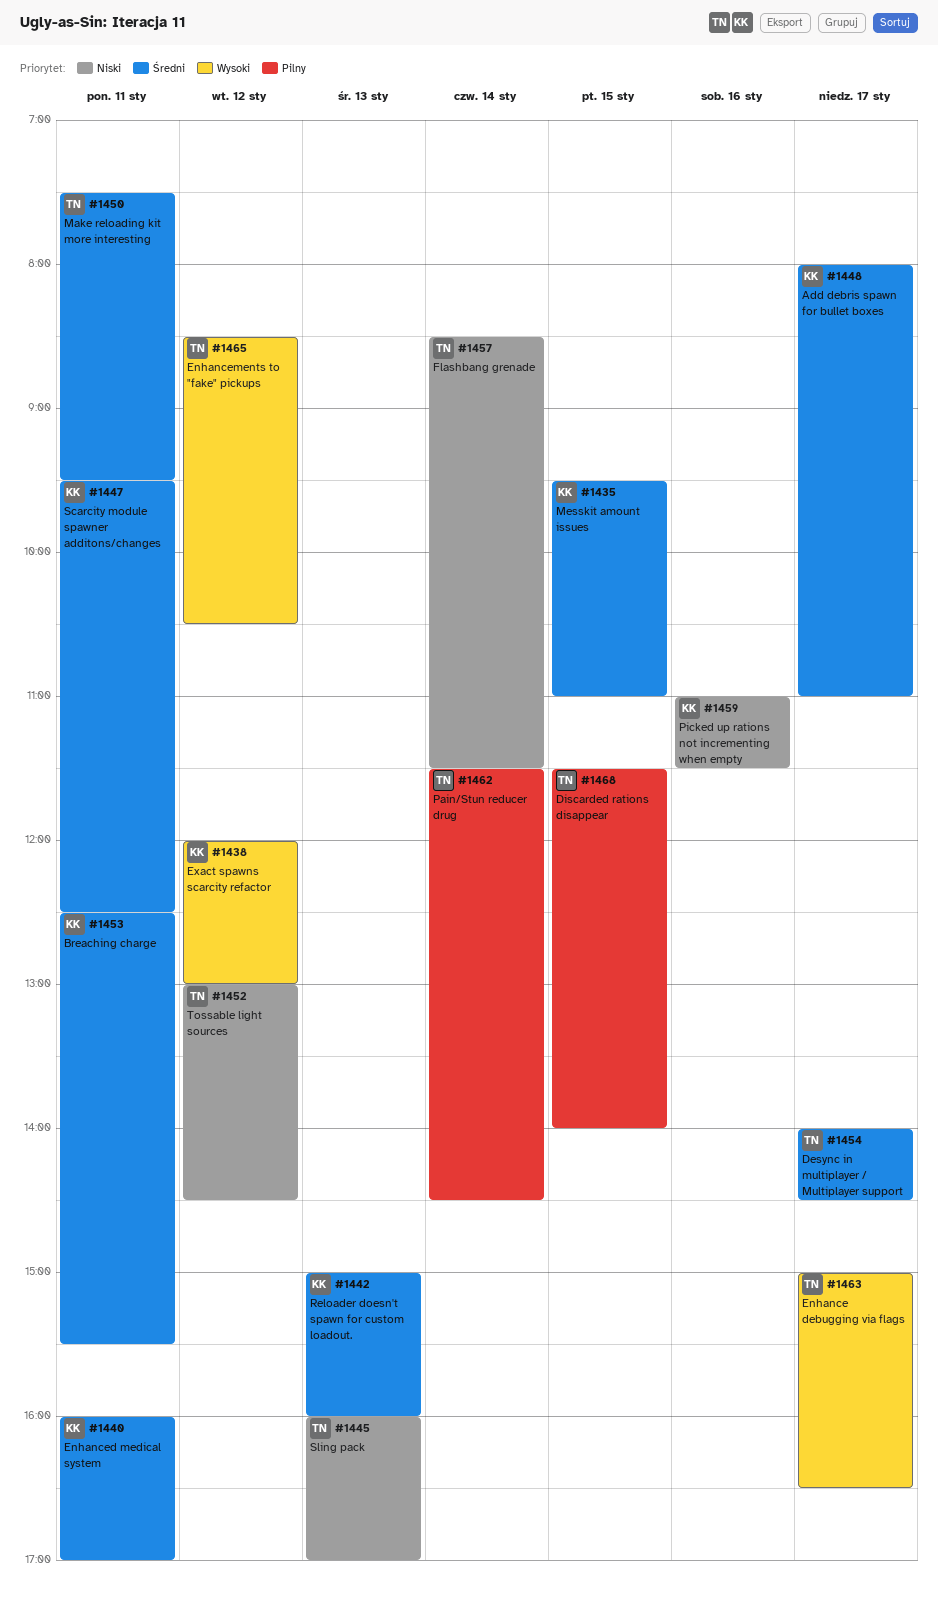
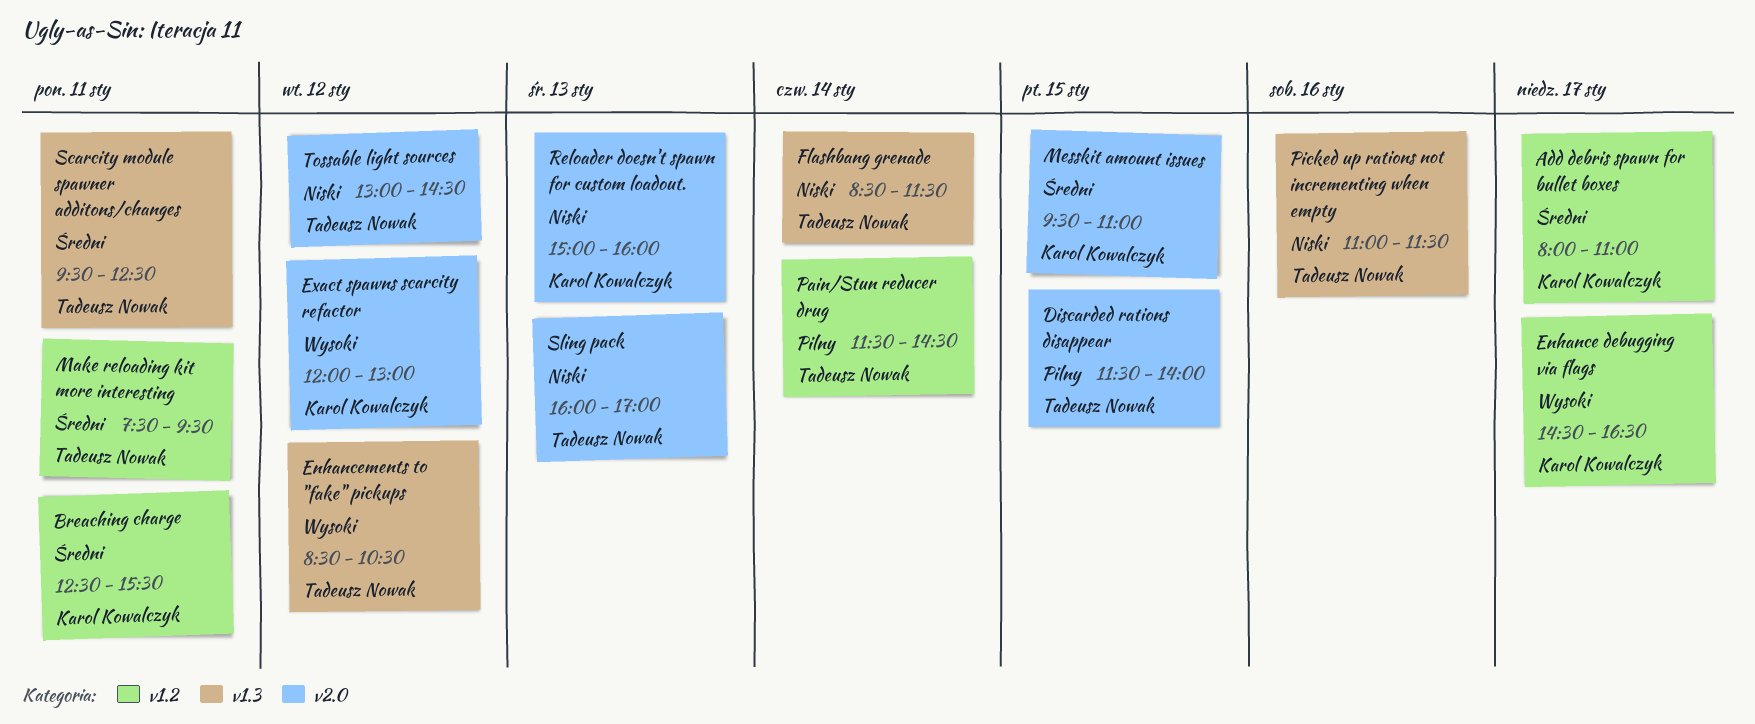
Desync in multiplayer / Multiplayer support: present -> none
Enhance debugging via flags, owner: Tadeusz Nowak -> Karol Kowalczyk
Enhance debugging via flags, begins: 15:00 -> 14:30
Enhanced medical system: present -> none
Picked up rations not incrementing when empty, owner: Karol Kowalczyk -> Tadeusz Nowak
Reloader doesn't spawn for custom loadout., priority: Średni -> Niski
Scarcity module spawner additons/changes, owner: Karol Kowalczyk -> Tadeusz Nowak

